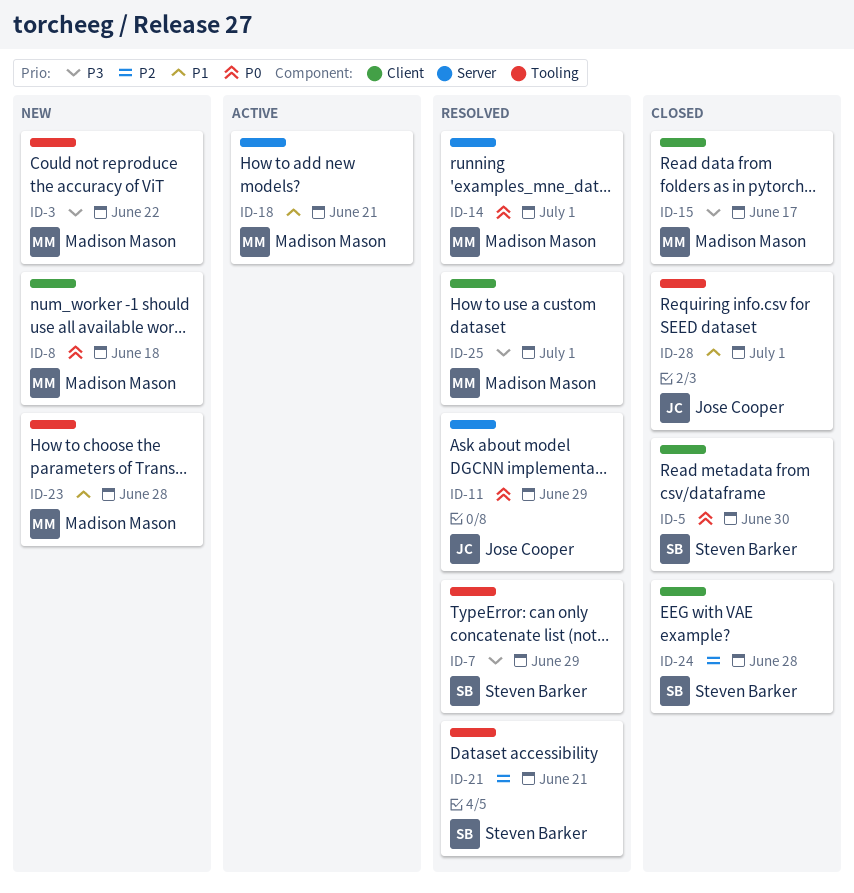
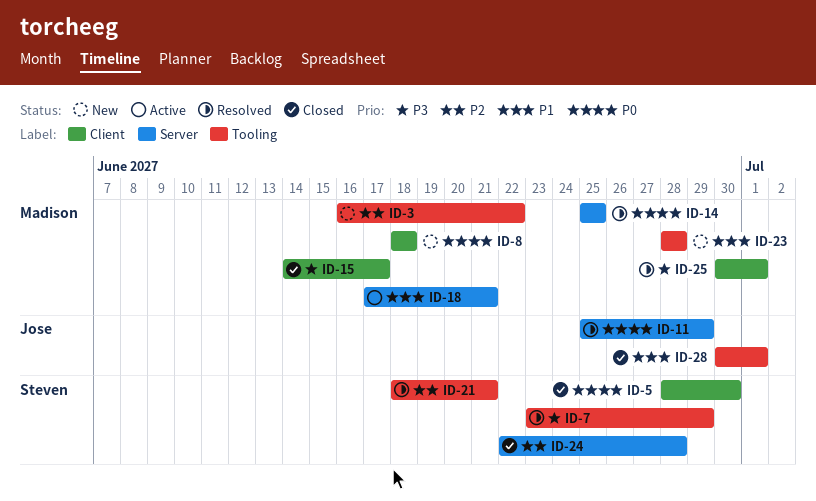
ID-3, priority: P3 -> P2
ID-14, due: Jul 1 -> Jun 25
ID-24, label: Client -> Server

